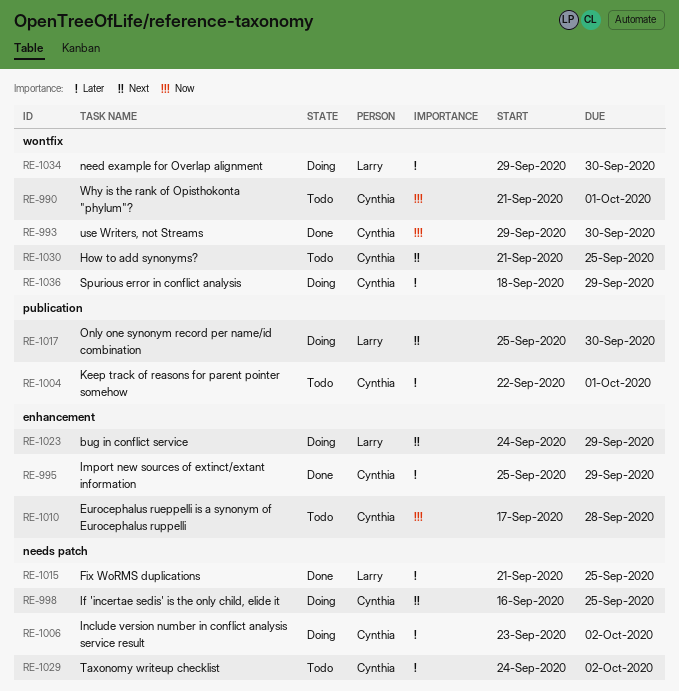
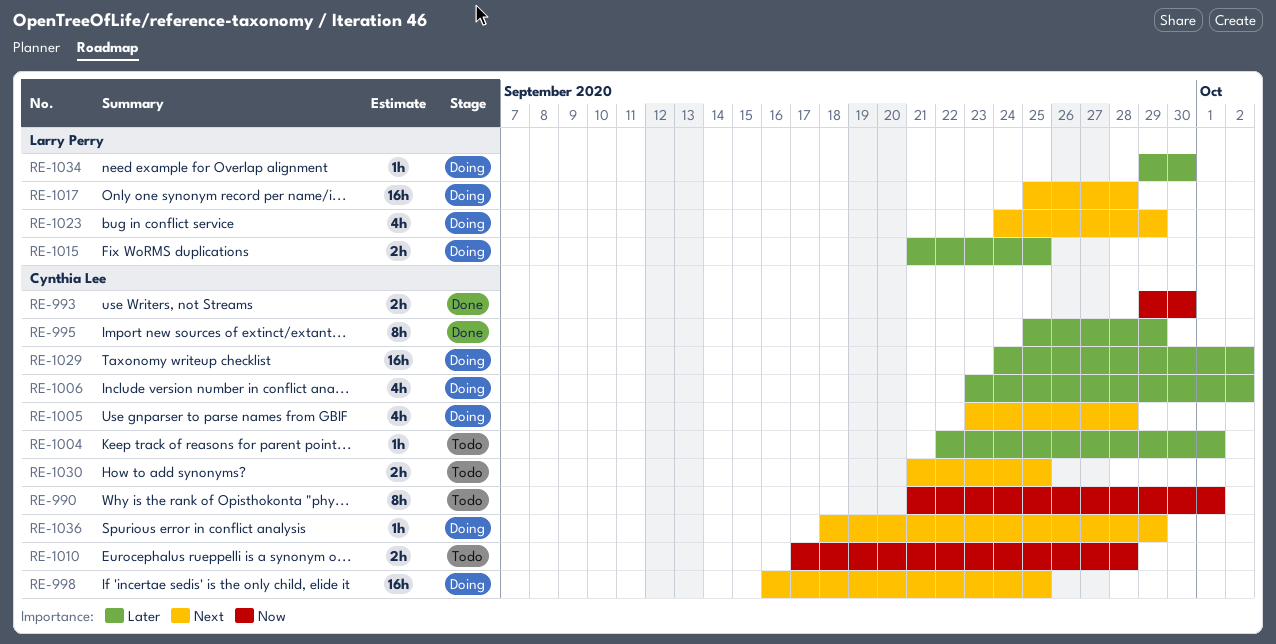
RE-1005: none -> present
RE-1015, status: Done -> Doing
RE-1017, due: Sep 30 -> Sep 28
RE-1029, status: Todo -> Doing
RE-1036, priority: Later -> Next

